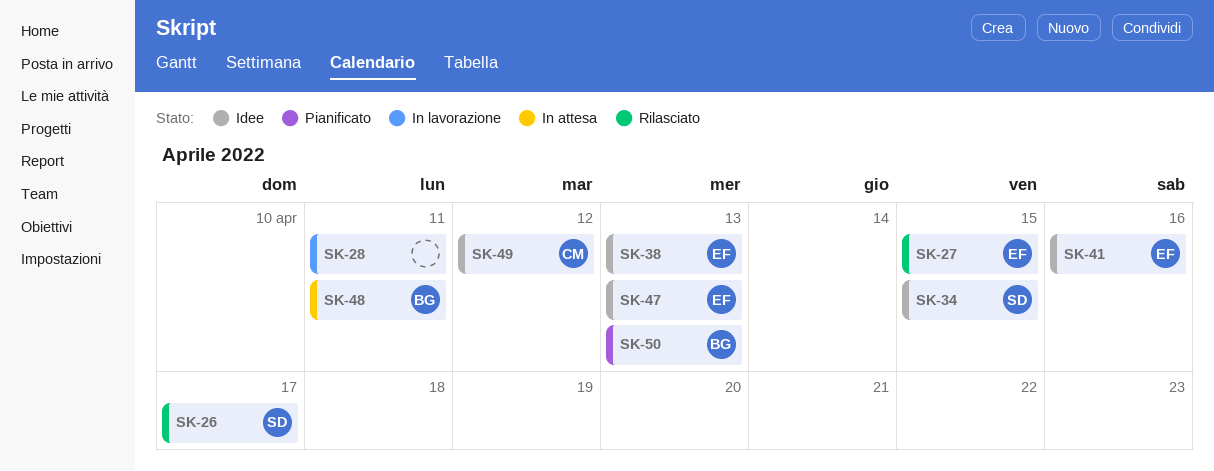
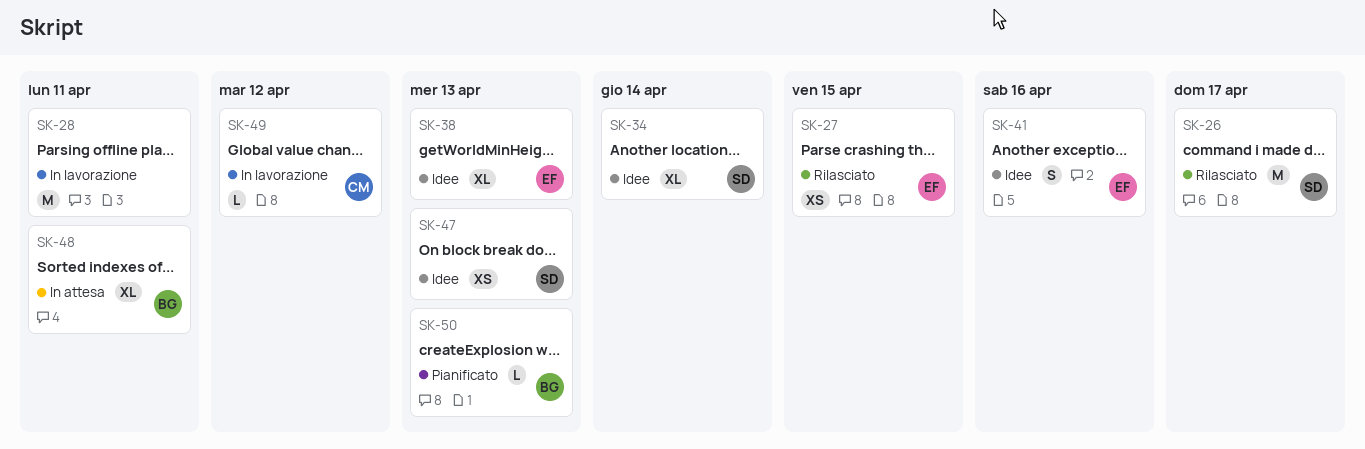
SK-34, due: Apr 15 -> Apr 14
SK-47, owner: EF -> SD
SK-49, status: Idee -> In lavorazione

